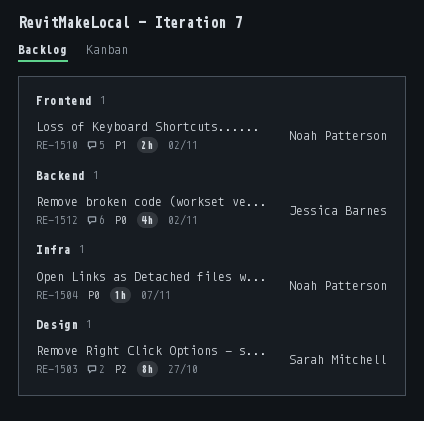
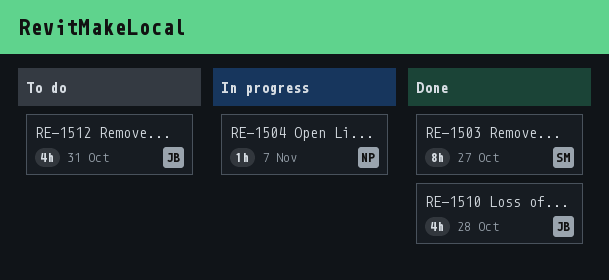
RE-1510, owner: Noah Patterson -> Jessica Barnes
RE-1510, estimate: 2h -> 4h
RE-1510, due: Nov 2 -> Oct 28
RE-1512, due: Nov 2 -> Oct 31

